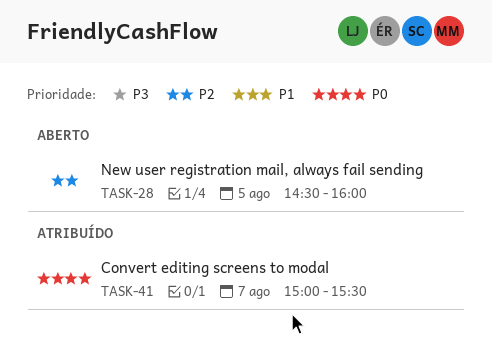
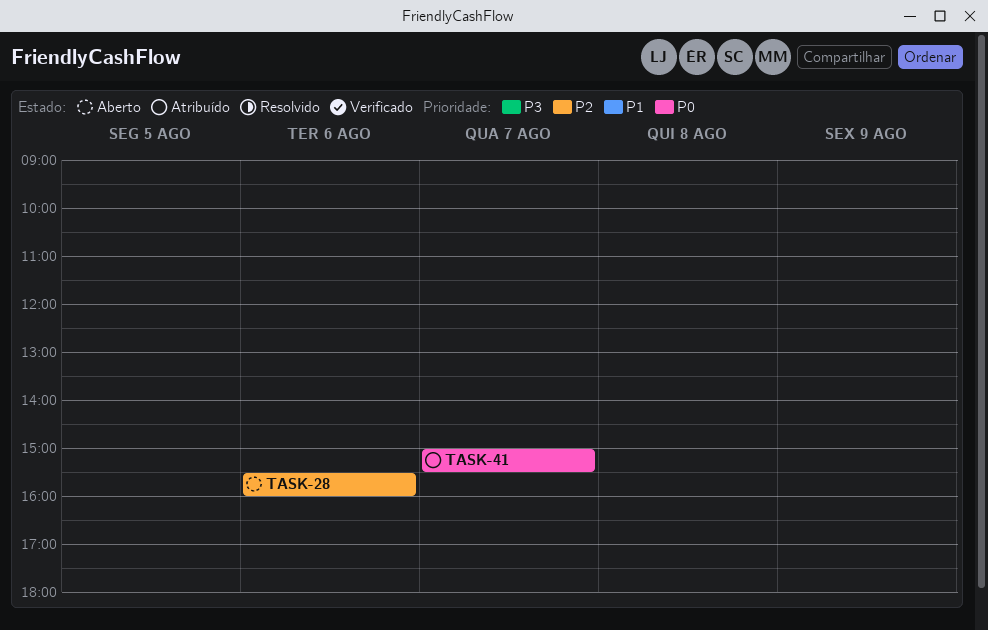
TASK-28, day: Aug 5 -> Aug 6
TASK-28, begins: 14:30 -> 15:30

